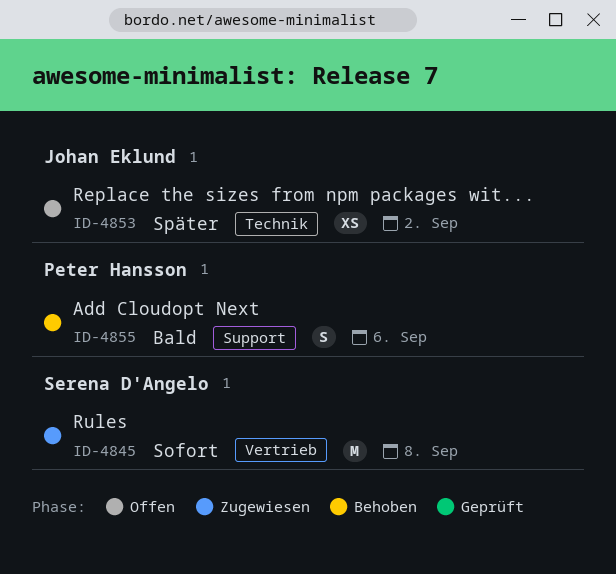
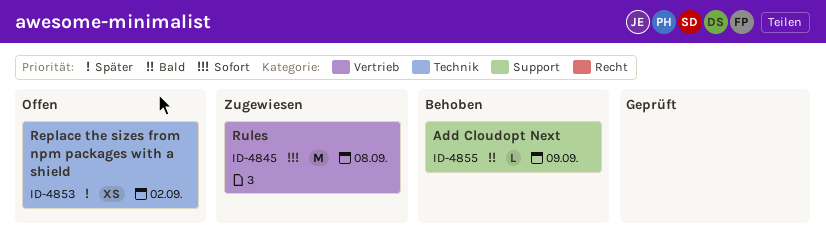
ID-4855, estimate: S -> L
ID-4855, due: Sep 6 -> Sep 9

